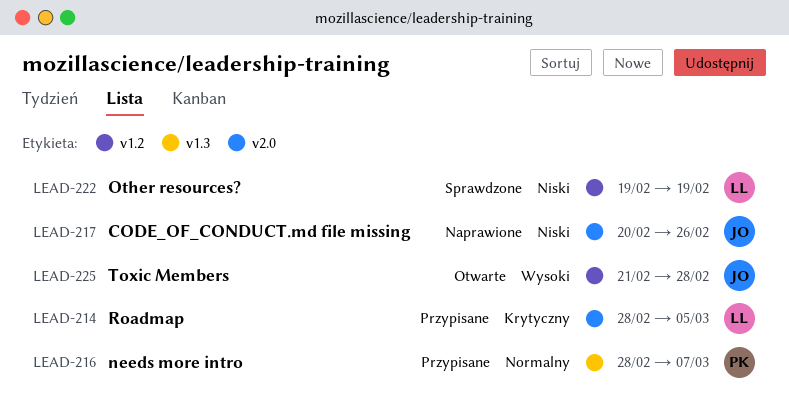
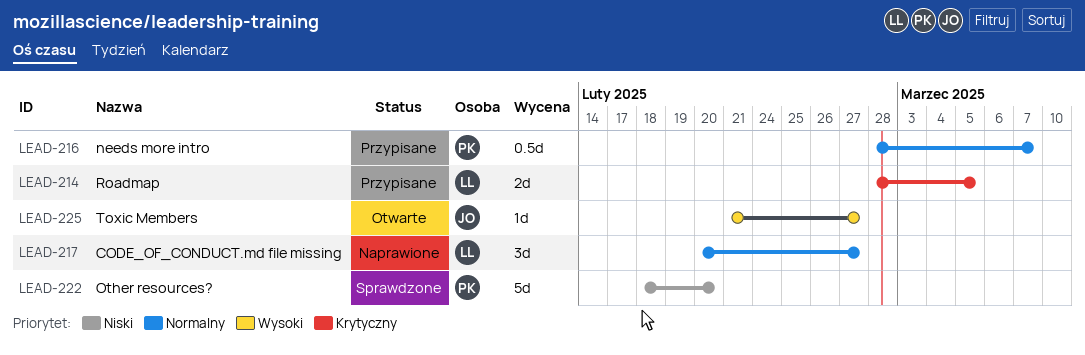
LEAD-217, owner: JO -> LL
LEAD-217, priority: Niski -> Normalny
LEAD-217, due: Feb 26 -> Feb 27
LEAD-222, owner: LL -> PK
LEAD-222, start: Feb 19 -> Feb 18
LEAD-222, due: Feb 19 -> Feb 20
LEAD-225, due: Feb 28 -> Feb 27

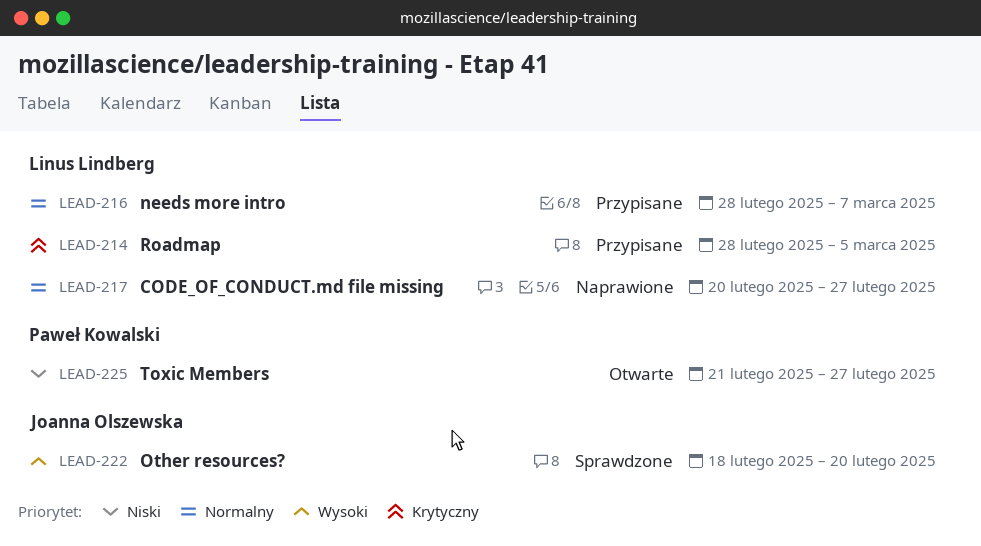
LEAD-216, owner: Paweł Kowalski -> Linus Lindberg
LEAD-222, owner: Paweł Kowalski -> Joanna Olszewska
LEAD-222, priority: Niski -> Wysoki
LEAD-225, owner: Joanna Olszewska -> Paweł Kowalski
LEAD-225, priority: Wysoki -> Niski

